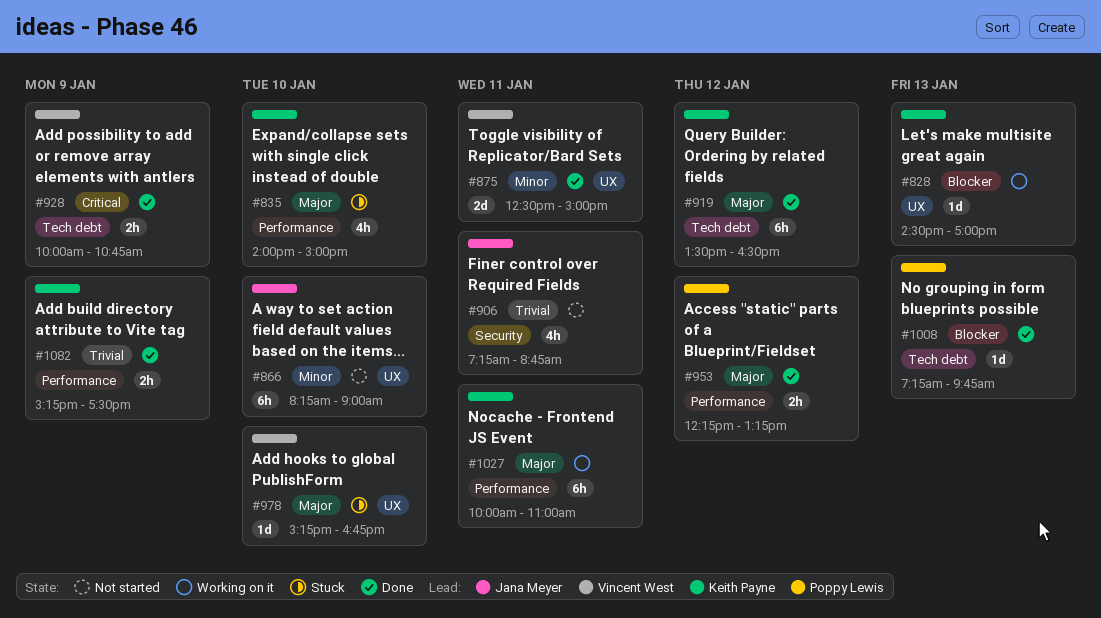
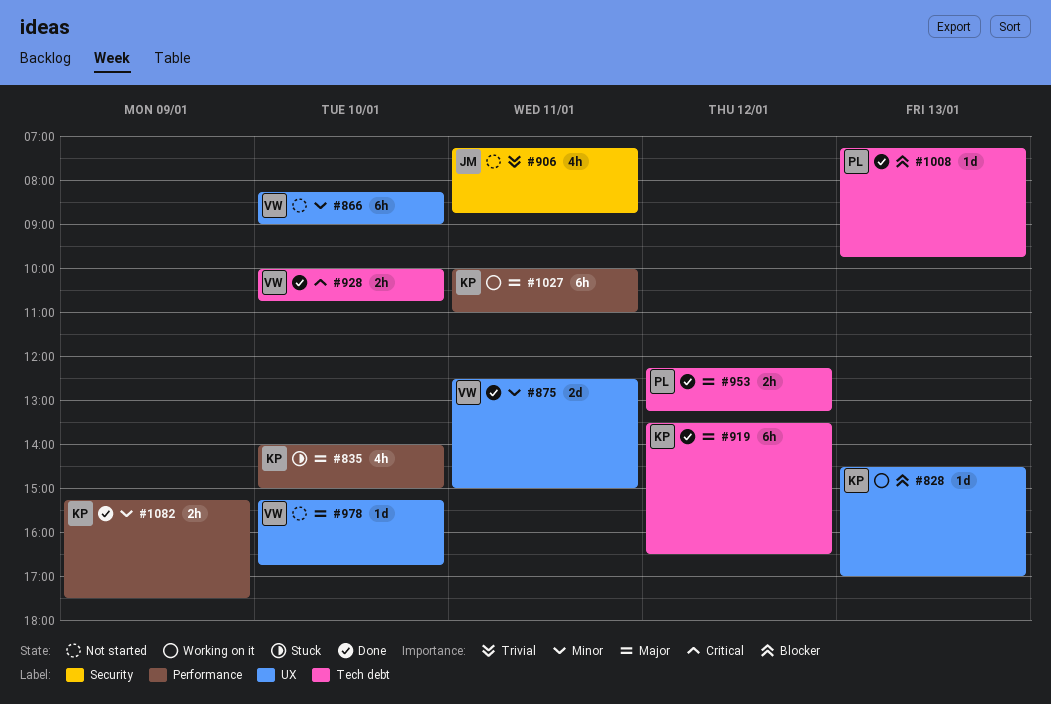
#866, owner: Jana Meyer -> Vincent West
#928, day: Jan 9 -> Jan 10
#953, label: Performance -> Tech debt
#978, status: Stuck -> Not started
#1082, priority: Trivial -> Minor

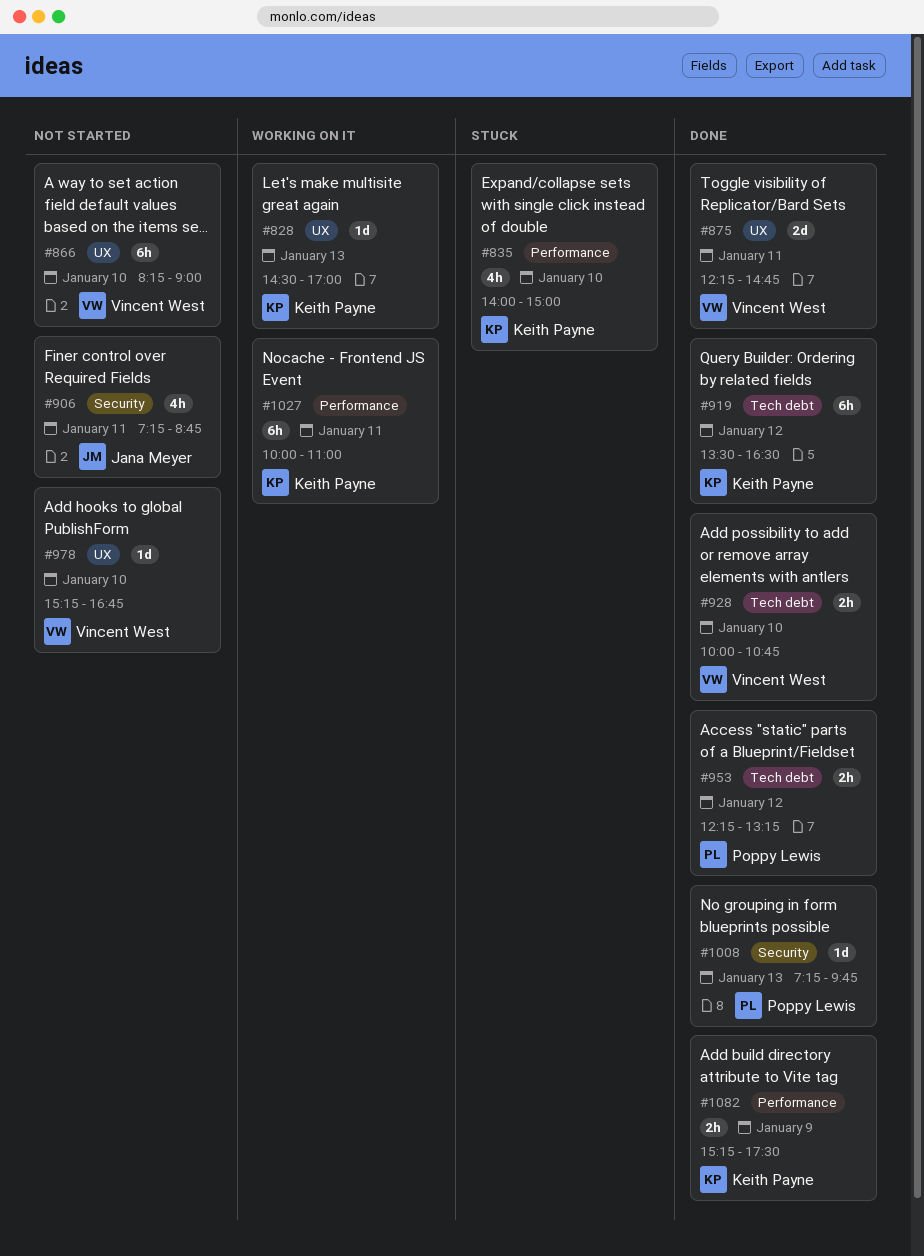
#875, begins: 12:30 -> 12:15
#875, ends: 15:00 -> 14:45
#1008, label: Tech debt -> Security

